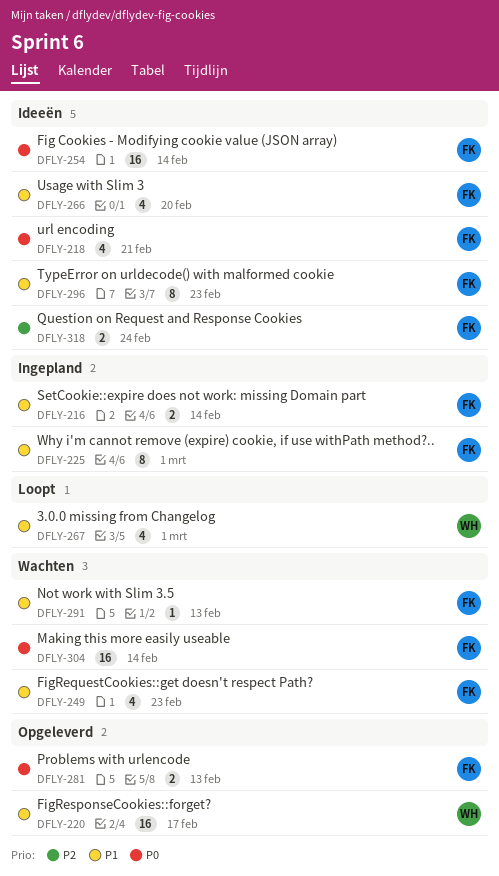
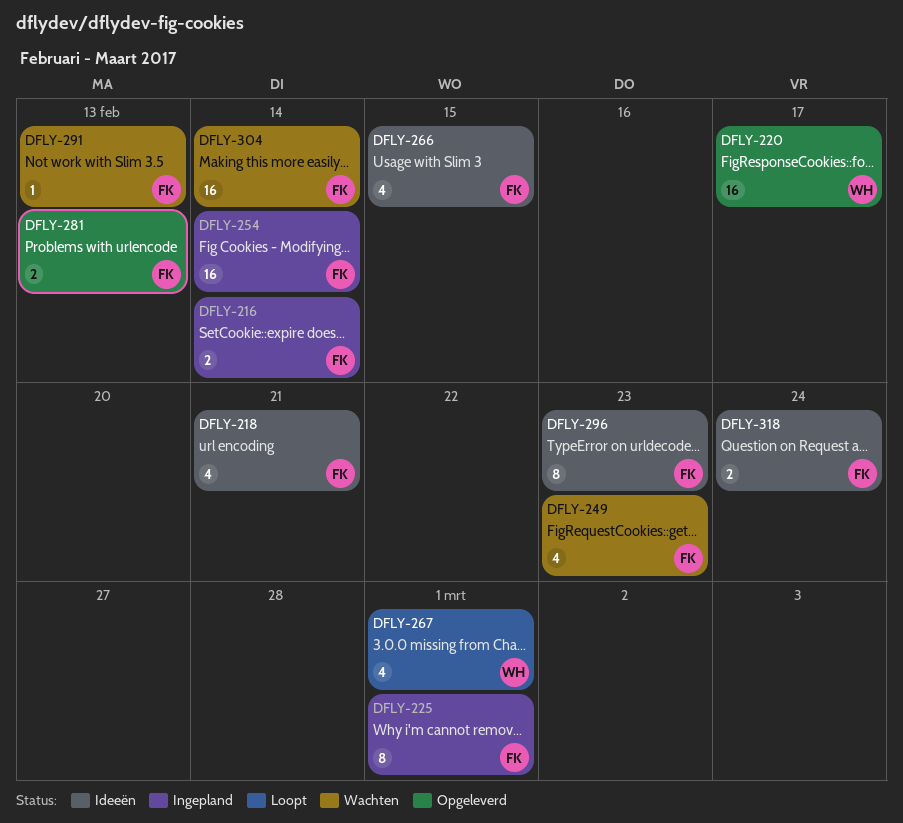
DFLY-254, status: Ideeën -> Ingepland
DFLY-266, due: Feb 20 -> Feb 15

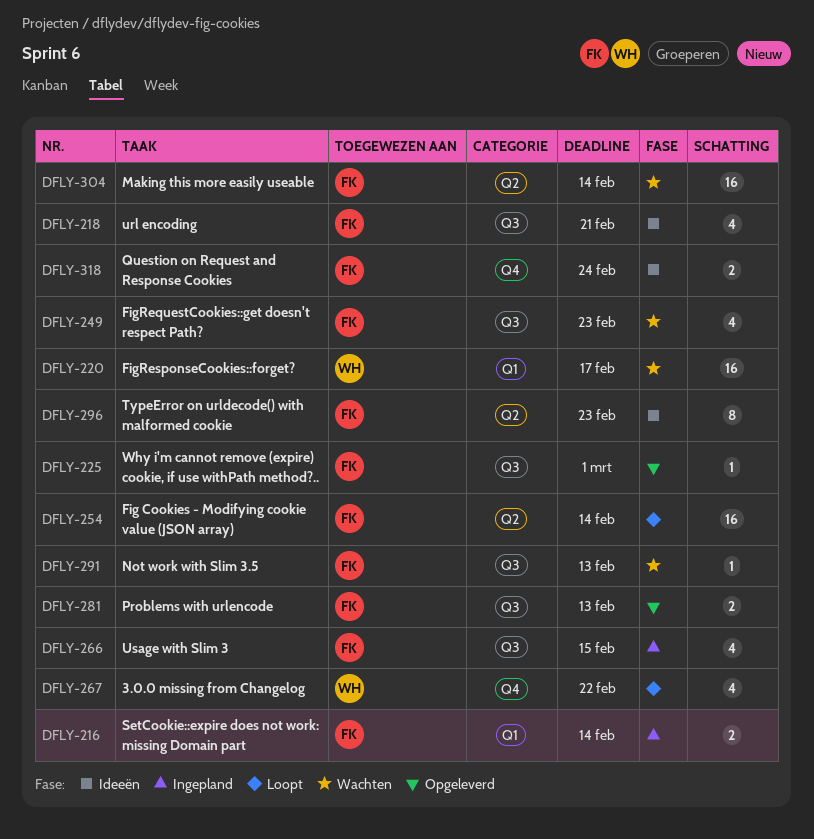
DFLY-220, status: Opgeleverd -> Wachten
DFLY-225, status: Ingepland -> Opgeleverd
DFLY-225, estimate: 8 -> 1
DFLY-254, status: Ingepland -> Loopt
DFLY-266, status: Ideeën -> Ingepland
DFLY-267, due: Mar 1 -> Feb 22

